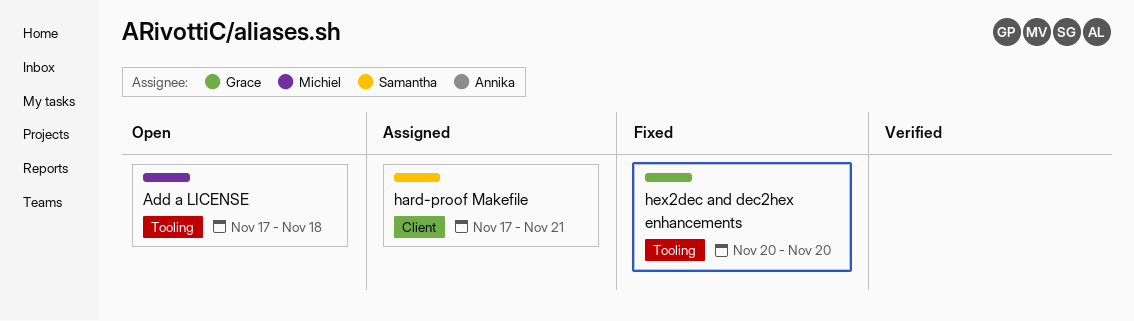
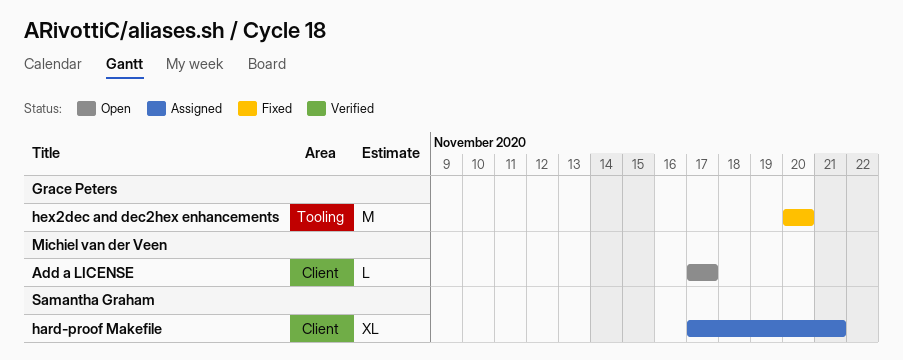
Add a LICENSE, label: Tooling -> Client
Add a LICENSE, due: Nov 18 -> Nov 17

